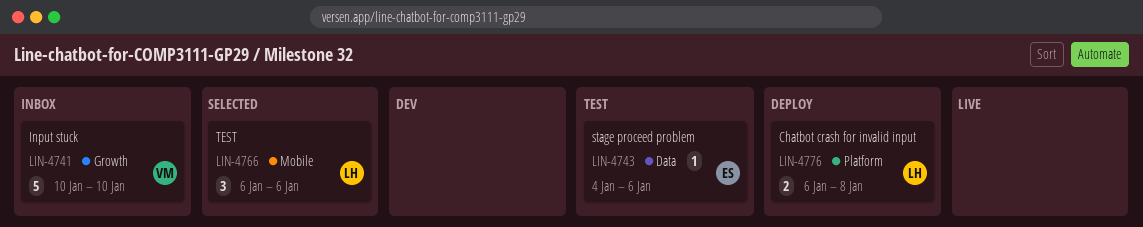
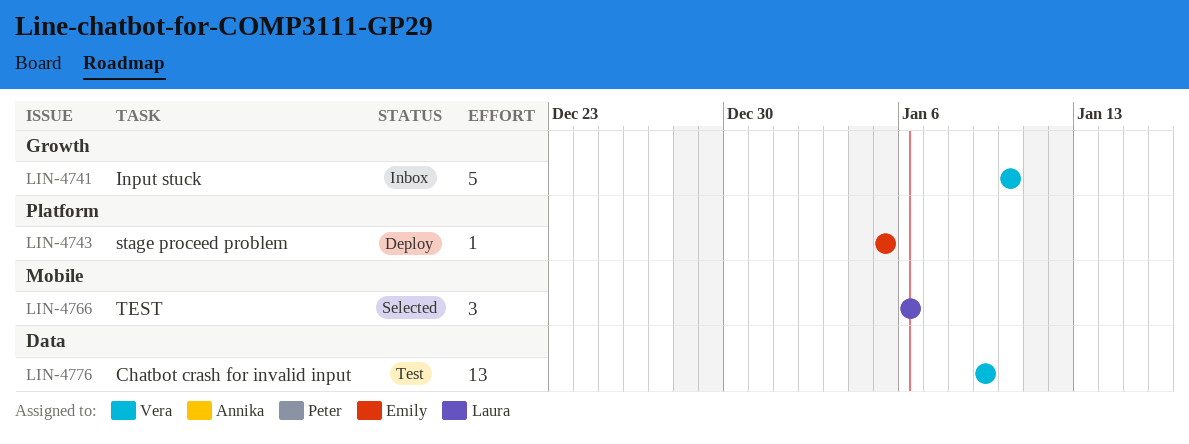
LIN-4743, status: Test -> Deploy
LIN-4743, label: Data -> Platform
LIN-4743, start: Jan 4 -> Jan 5
LIN-4743, due: Jan 6 -> Jan 5
LIN-4776, status: Deploy -> Test
LIN-4776, owner: Laura -> Vera
LIN-4776, label: Platform -> Data
LIN-4776, estimate: 2 -> 13
LIN-4776, start: Jan 6 -> Jan 9
LIN-4776, due: Jan 8 -> Jan 9

